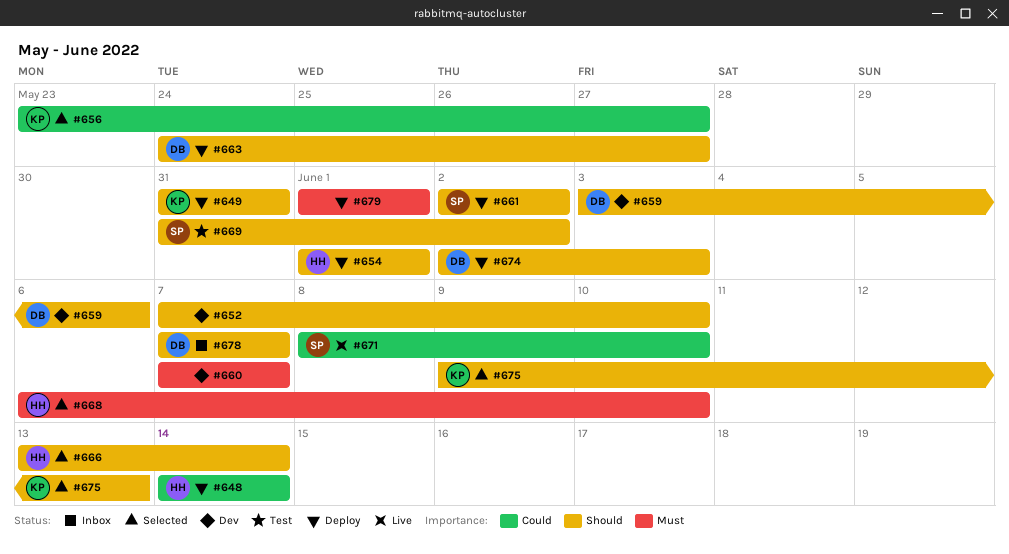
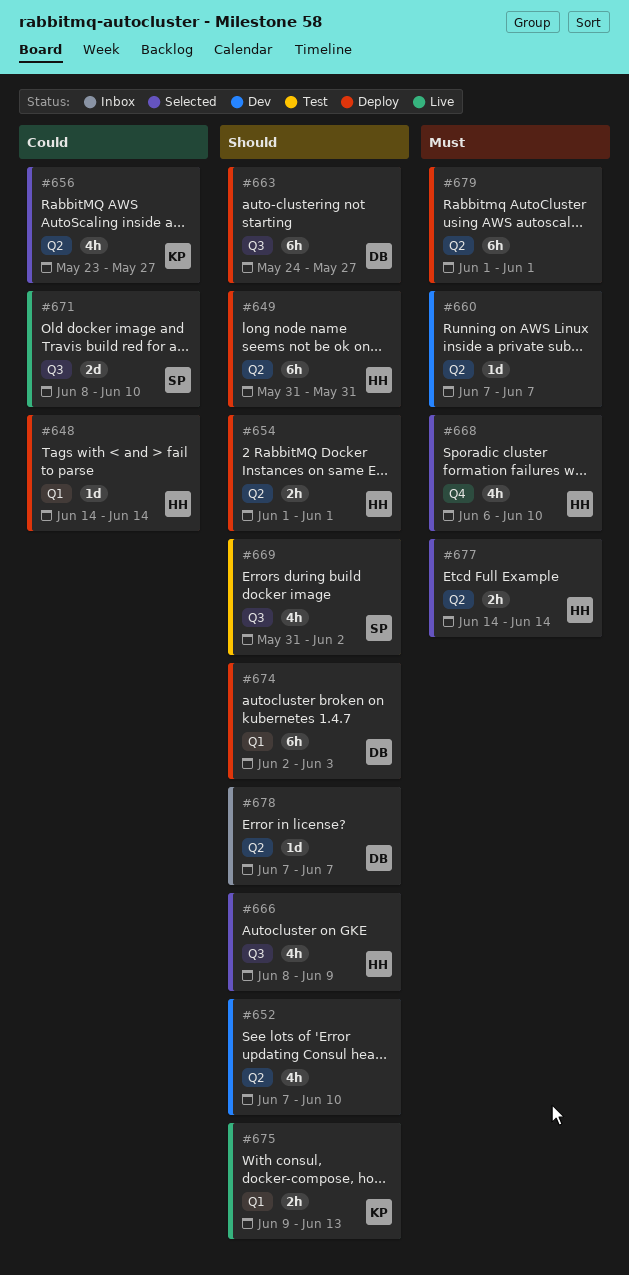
#649, owner: KP -> HH
#659: present -> none
#661: present -> none
#666, start: Jun 13 -> Jun 8
#666, due: Jun 14 -> Jun 9
#675, status: Selected -> Live
#677: none -> present

